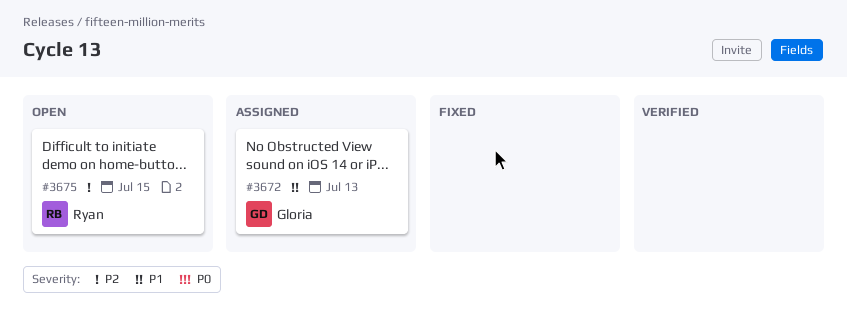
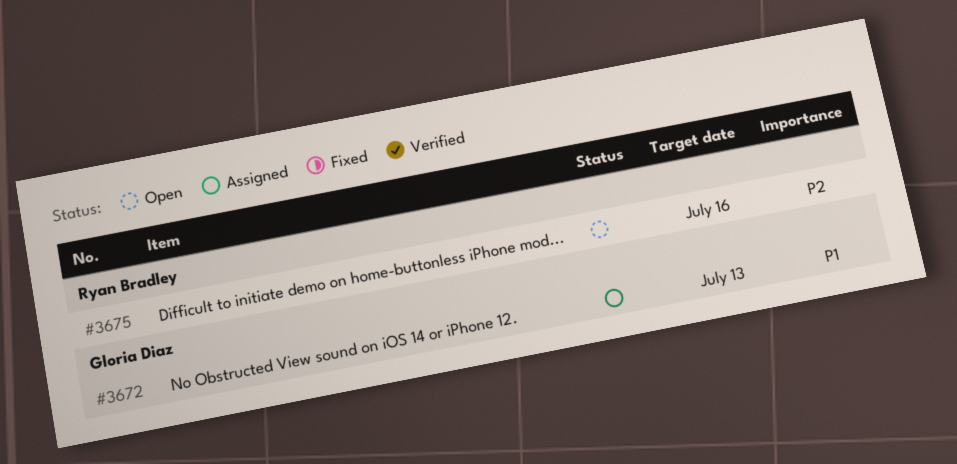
#3675, due: Jul 15 -> Jul 16

